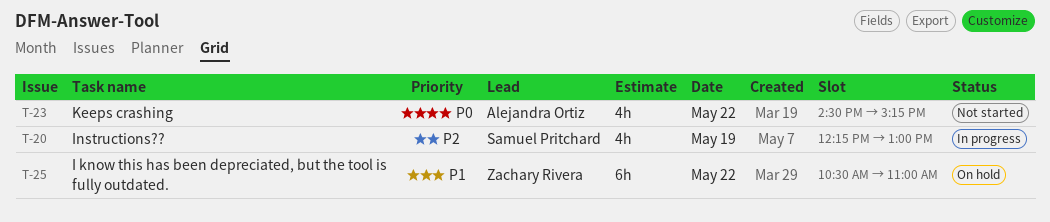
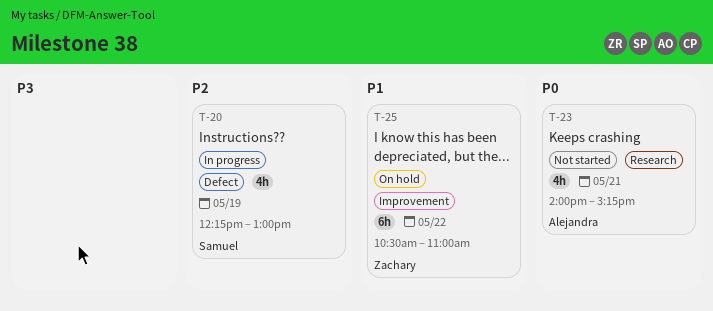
T-23, day: May 22 -> May 21
T-23, begins: 14:30 -> 14:00

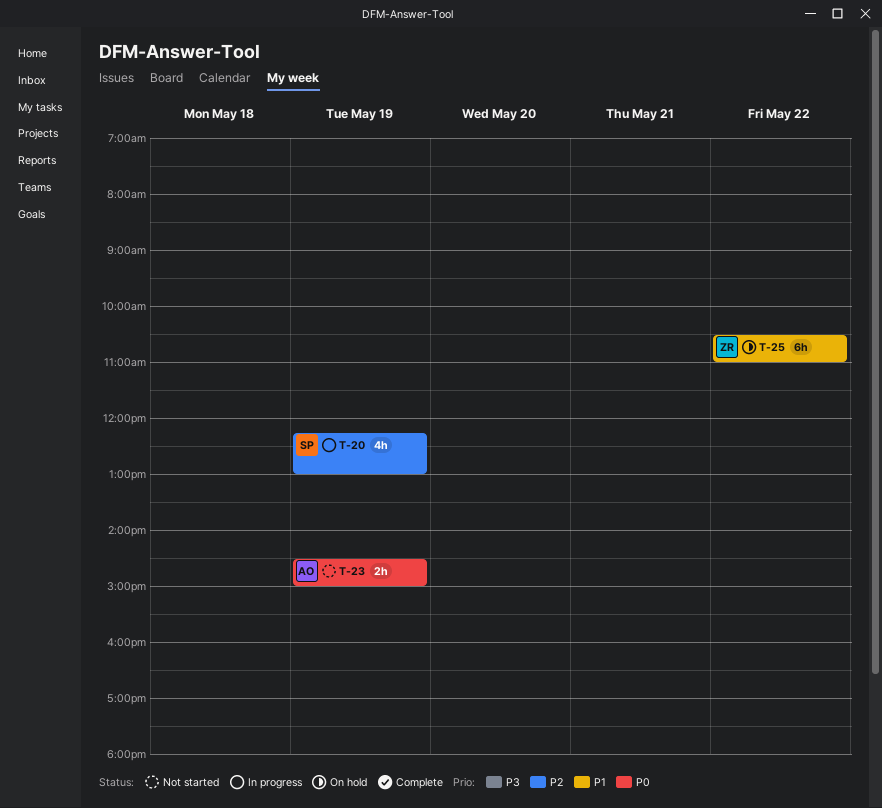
T-23, estimate: 4h -> 2h
T-23, day: May 21 -> May 19
T-23, begins: 14:00 -> 14:30
T-23, ends: 15:15 -> 15:00

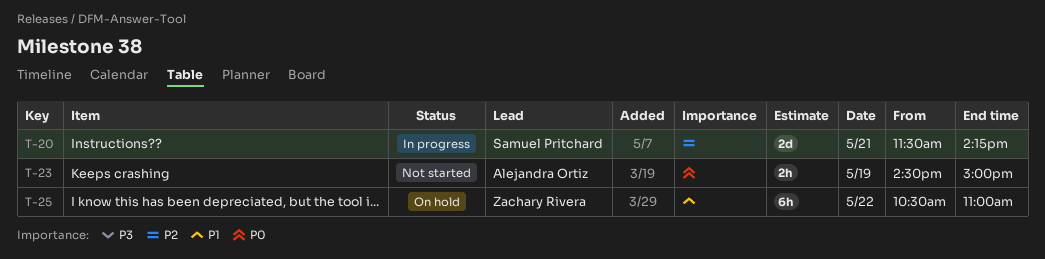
T-20, estimate: 4h -> 2d
T-20, day: May 19 -> May 21
T-20, begins: 12:15 -> 11:30
T-20, ends: 13:00 -> 14:15

